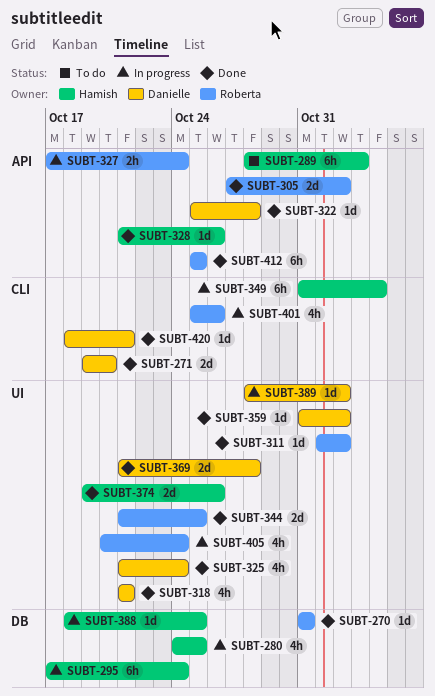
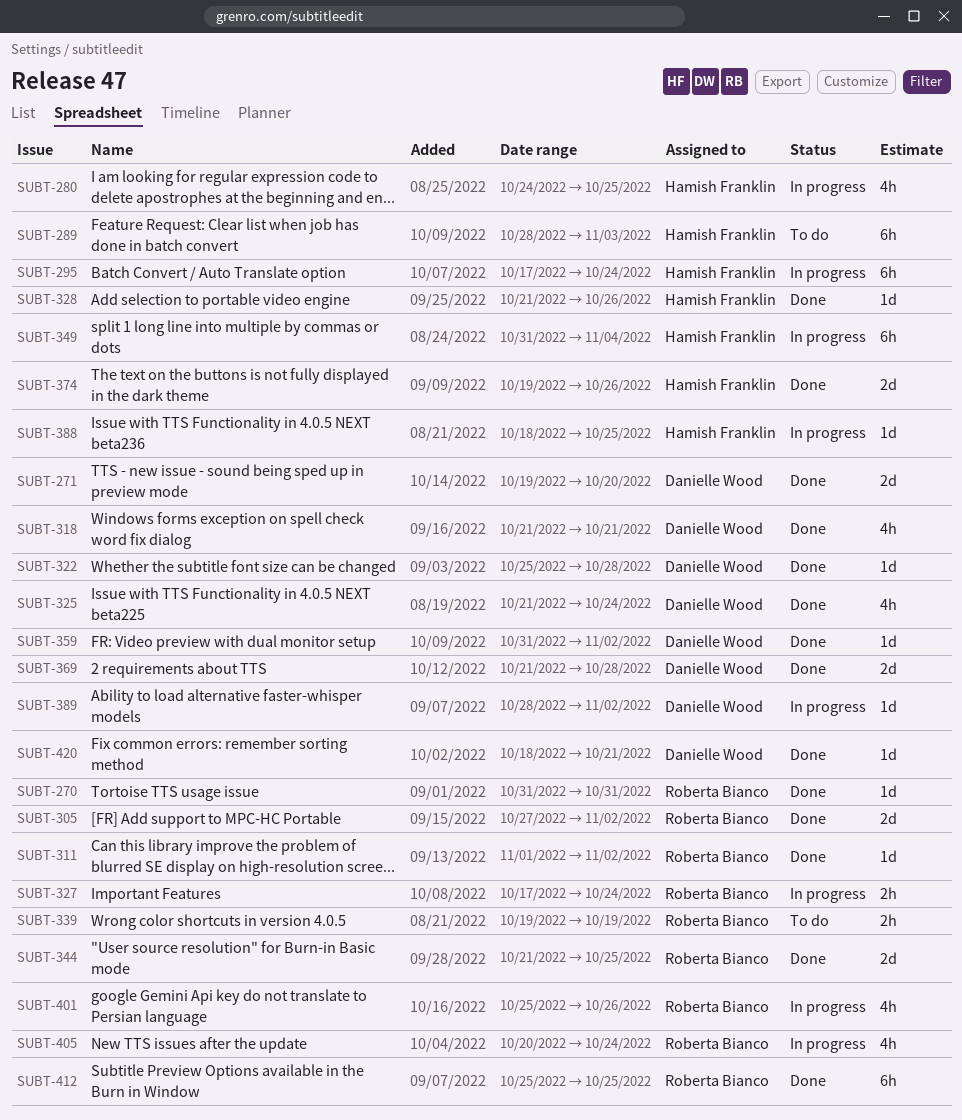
SUBT-339: none -> present

